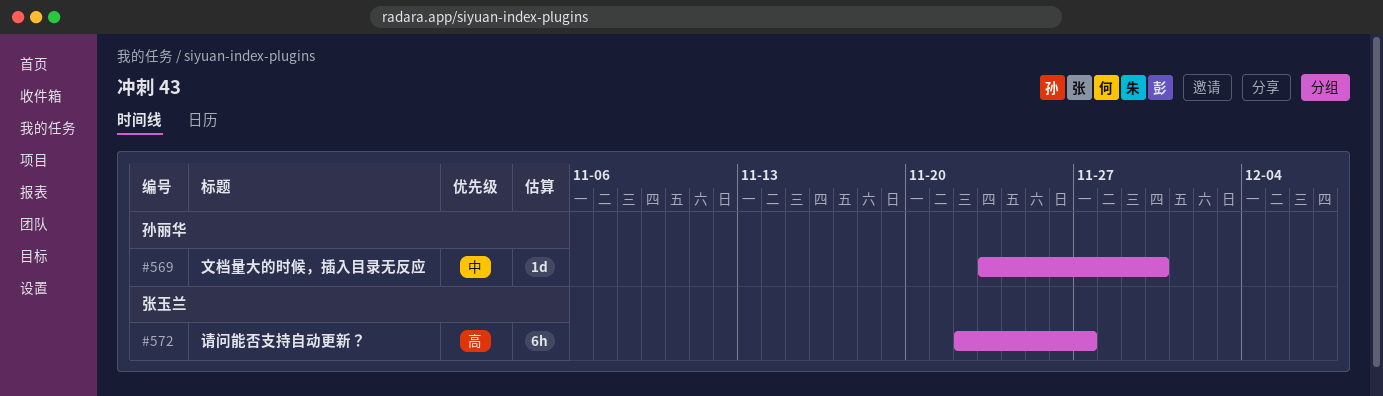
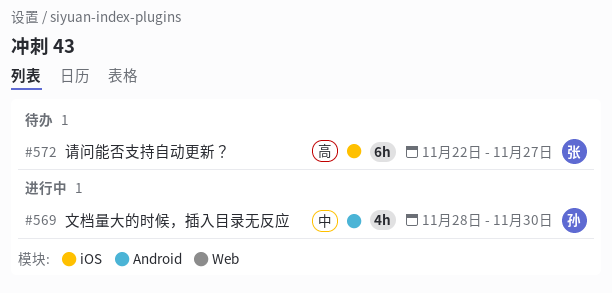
#569, estimate: 1d -> 4h
#569, start: Nov 23 -> Nov 28

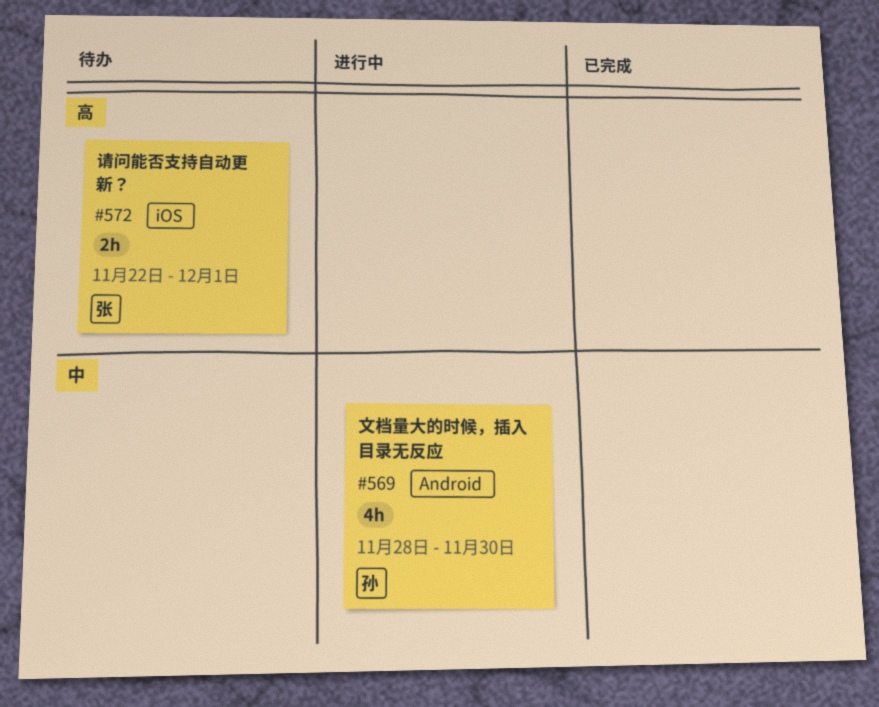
#572, estimate: 6h -> 2h
#572, due: Nov 27 -> Dec 1

